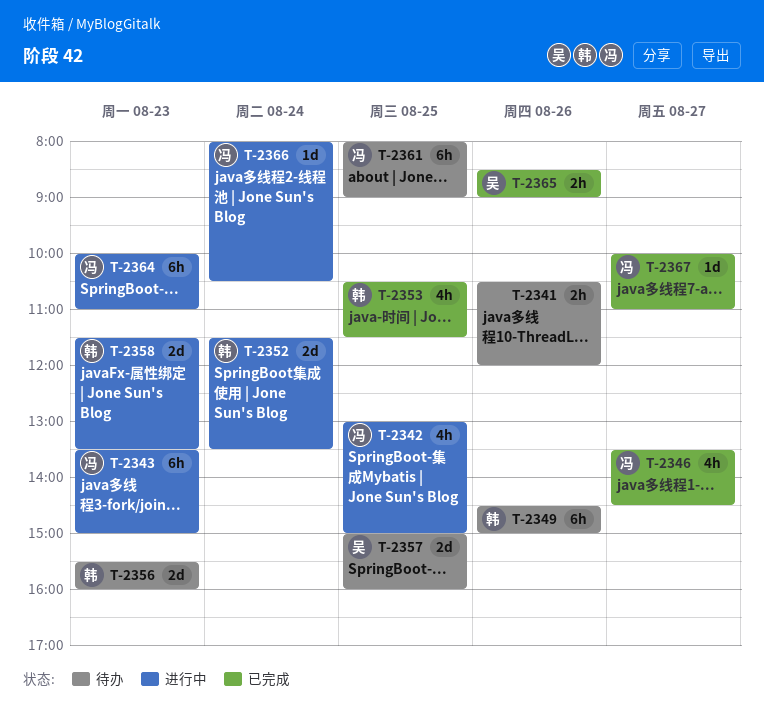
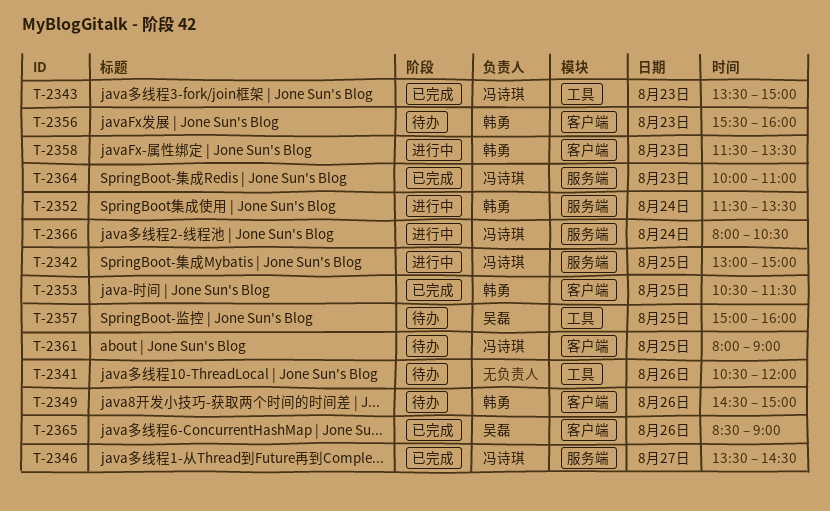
T-2343, status: 进行中 -> 已完成
T-2364, status: 进行中 -> 已完成
T-2367: present -> none

